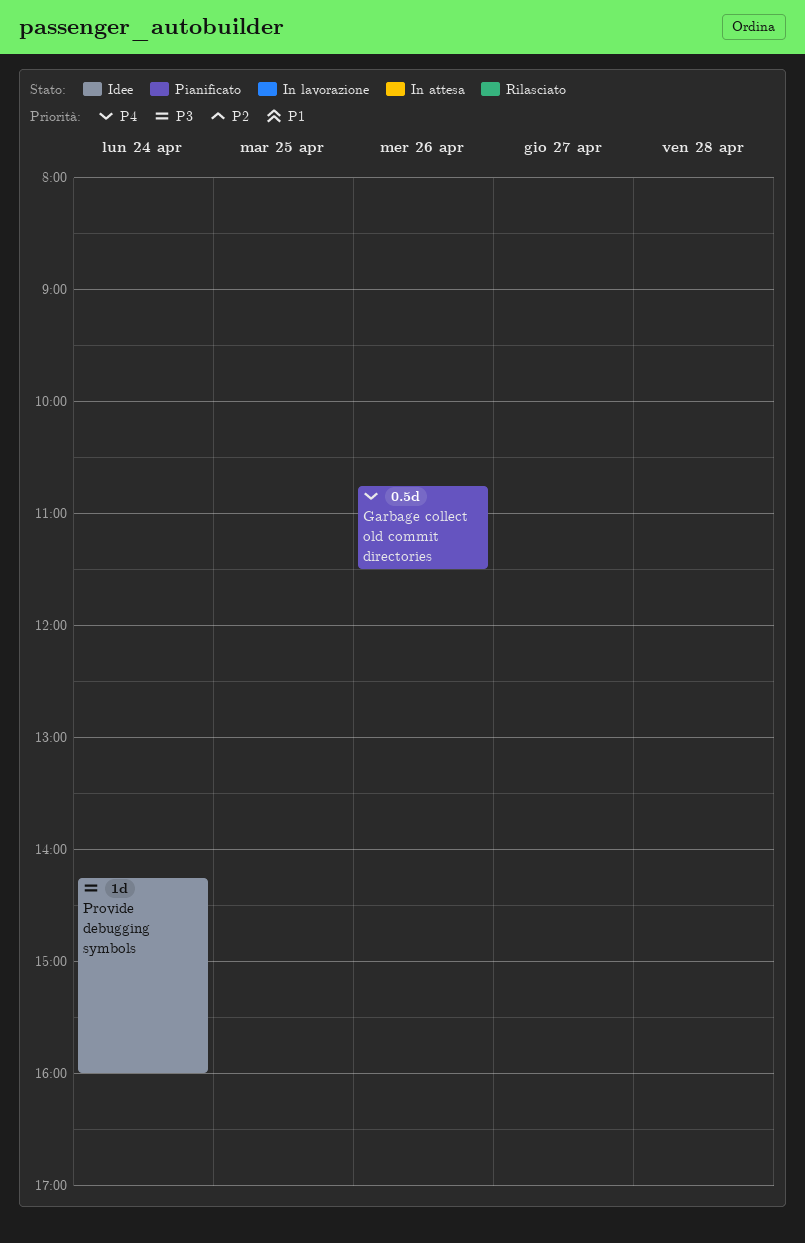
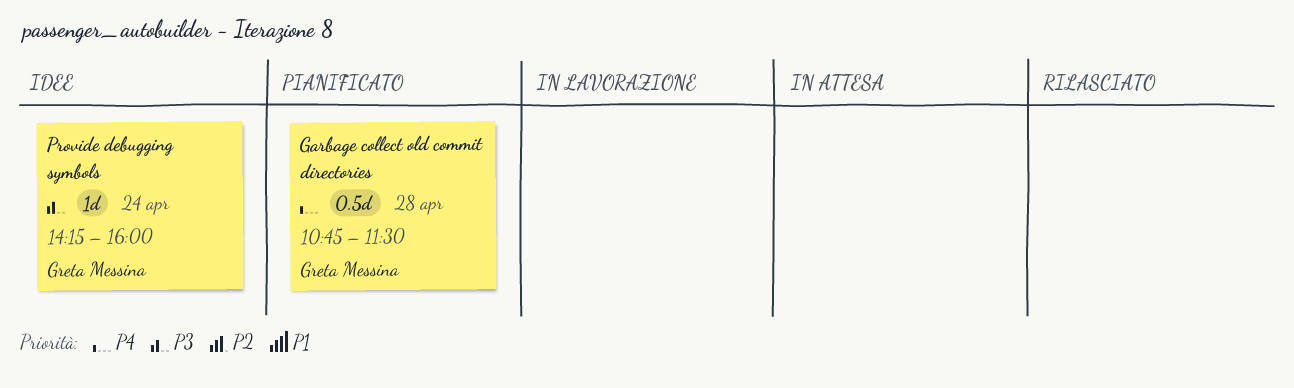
Garbage collect old commit directories, day: Apr 26 -> Apr 28

